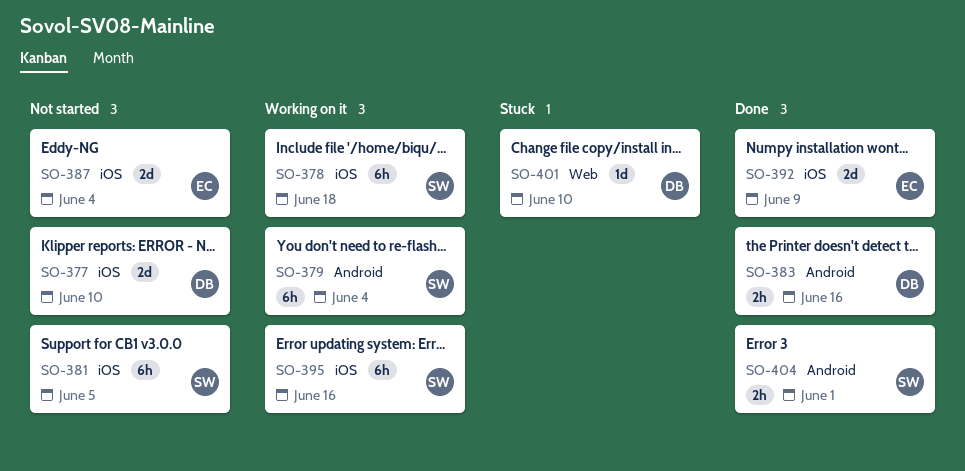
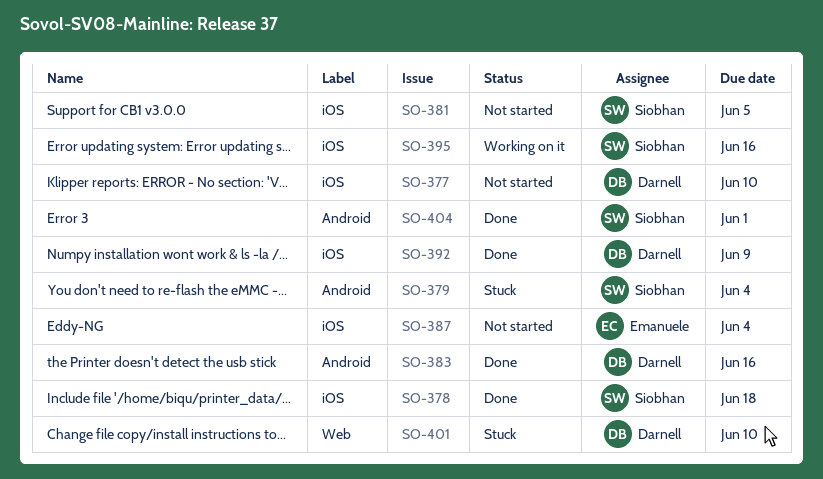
SO-378, status: Working on it -> Done
SO-379, status: Working on it -> Stuck
SO-392, owner: Emanuele -> Darnell

